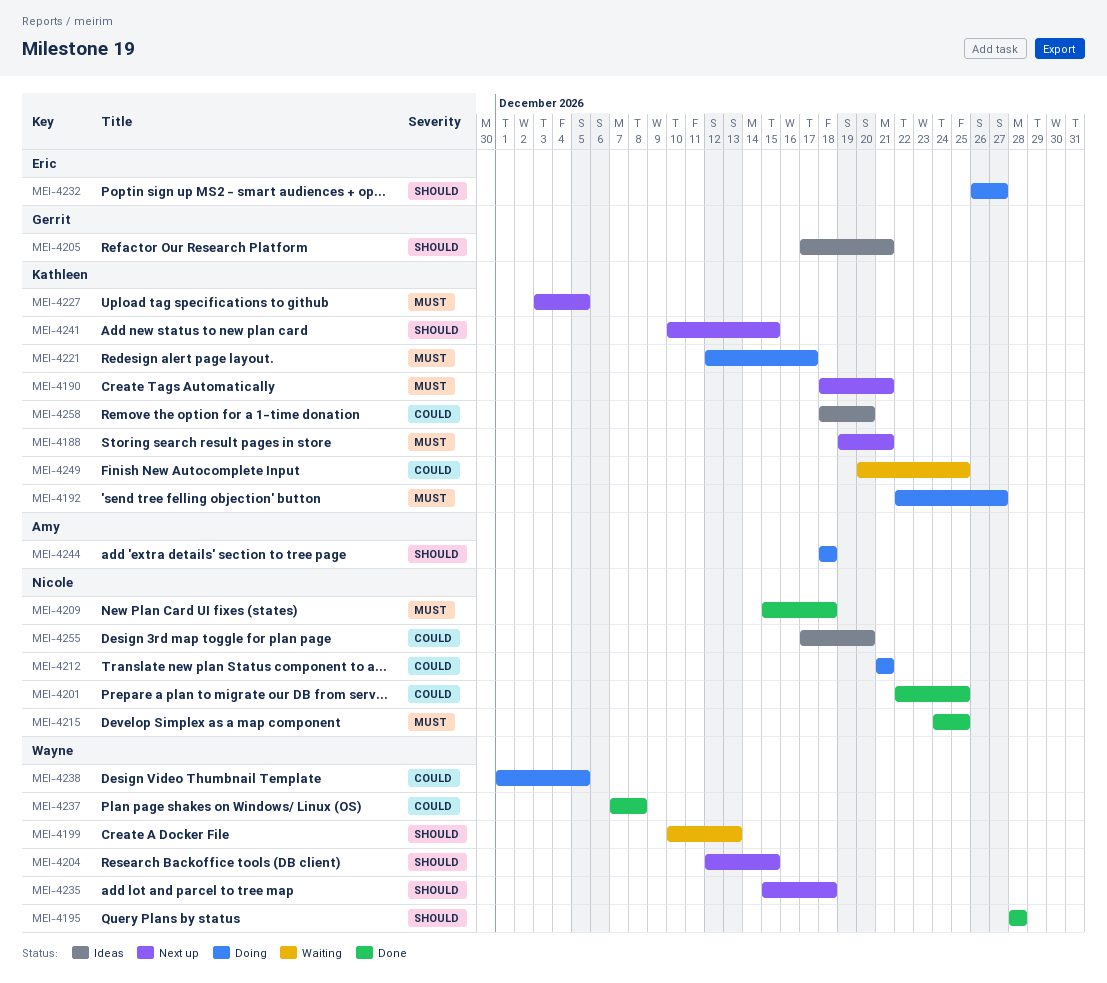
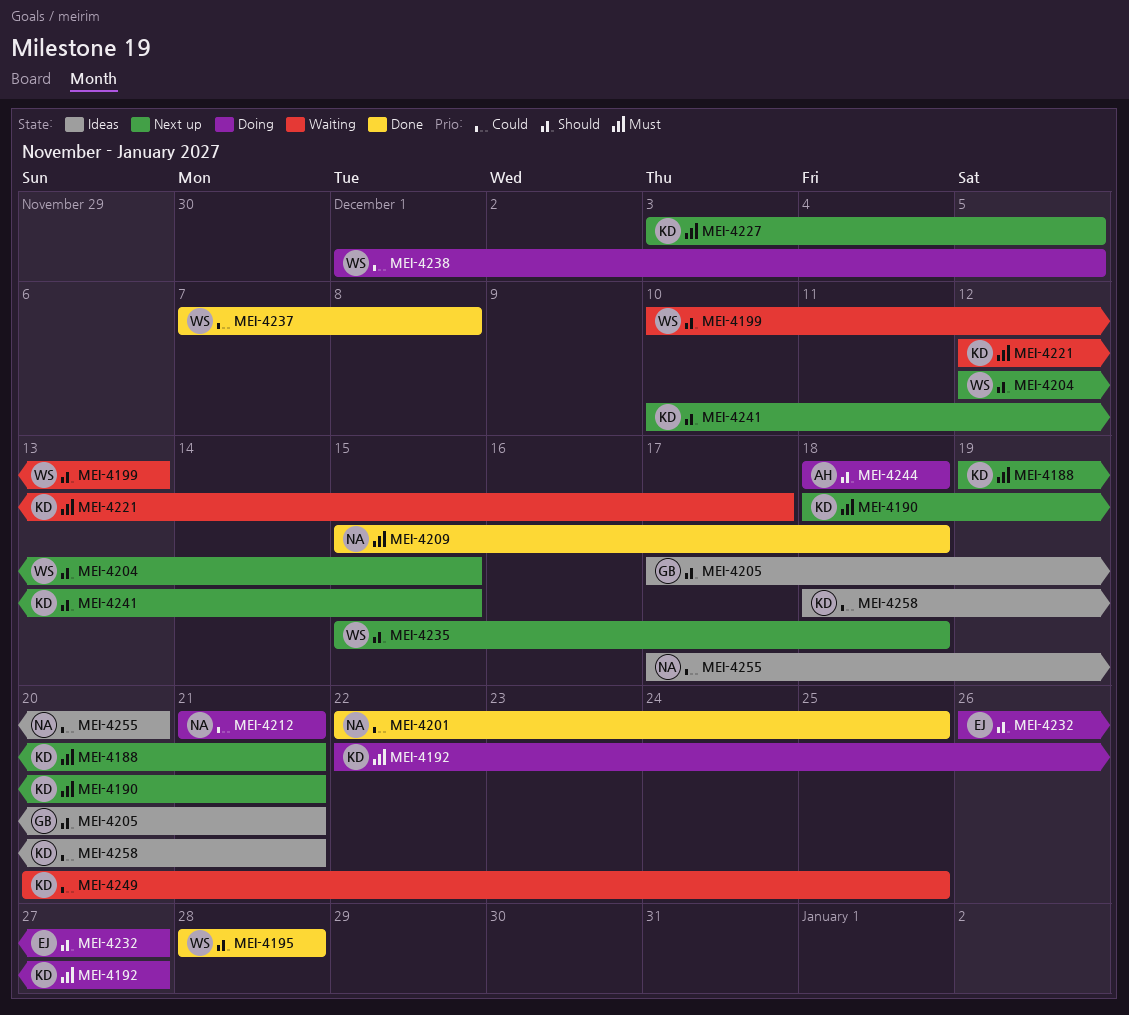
MEI-4215: present -> none
MEI-4221, status: Doing -> Waiting
MEI-4258, due: Dec 20 -> Dec 21

